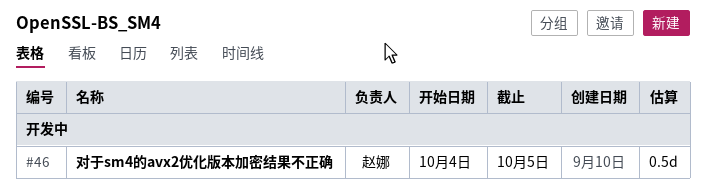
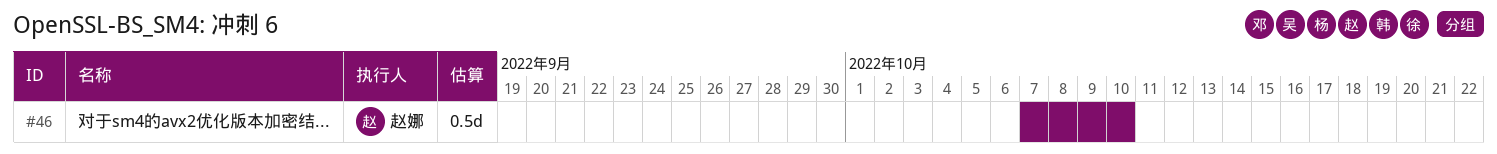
#46, start: Oct 4 -> Oct 7
#46, due: Oct 5 -> Oct 10

